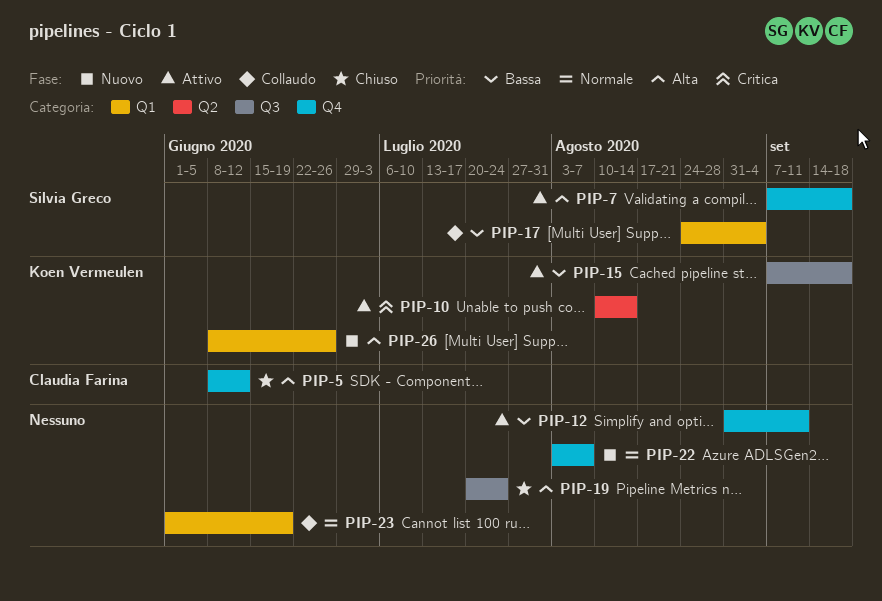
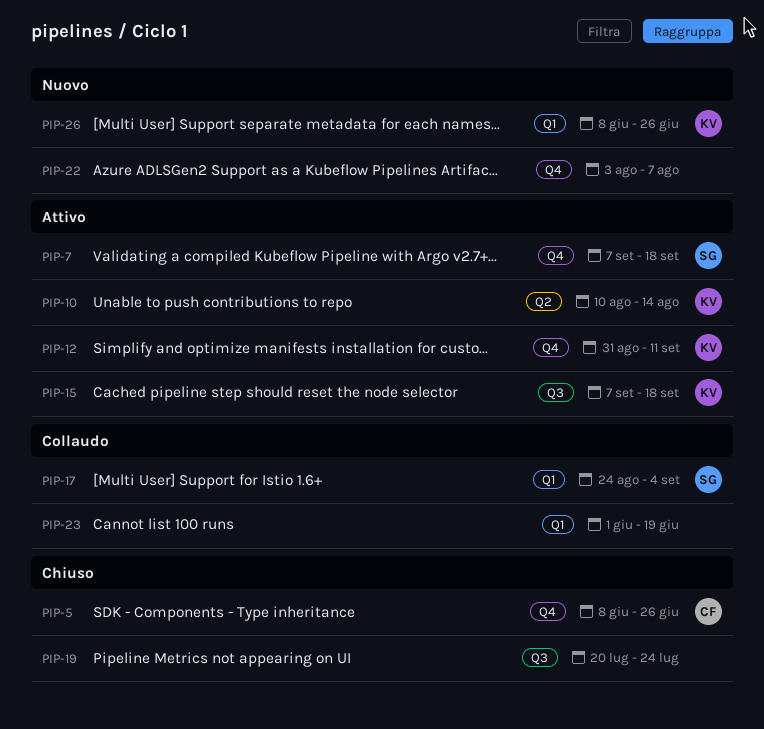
PIP-5, due: Jun 12 -> Jun 26
PIP-12, owner: none -> Koen Vermeulen

